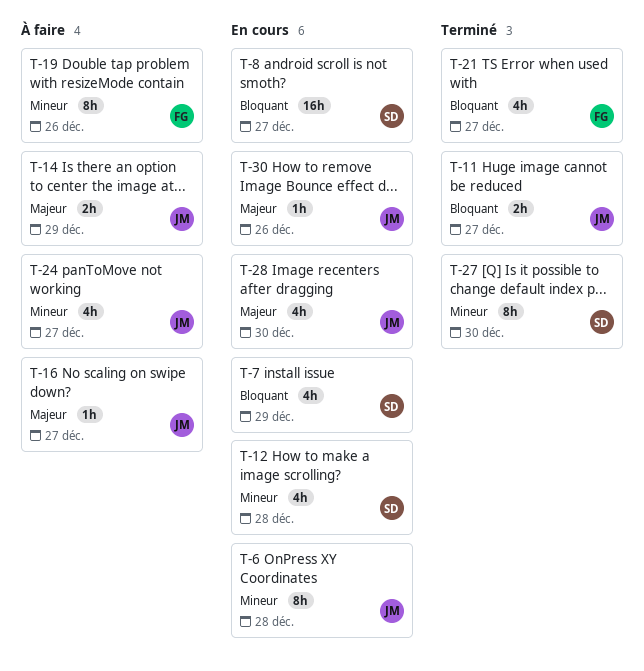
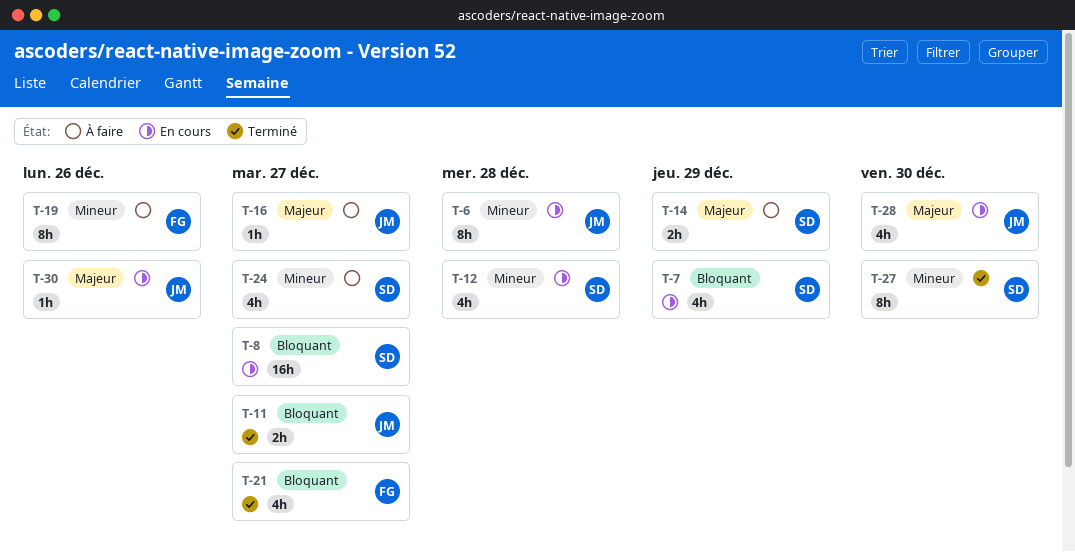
T-14, owner: JM -> SD
T-24, owner: JM -> SD

